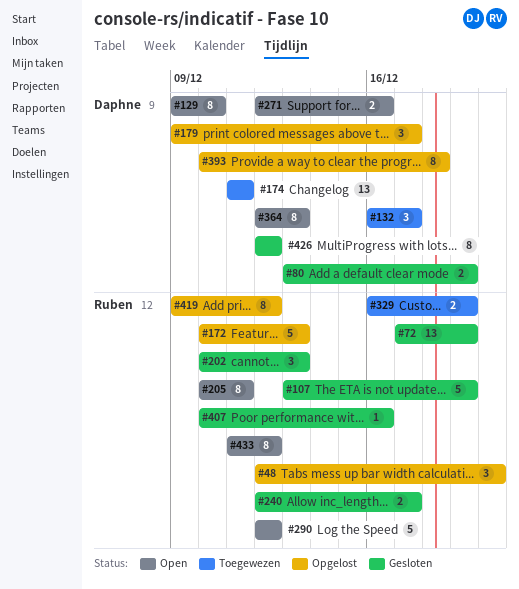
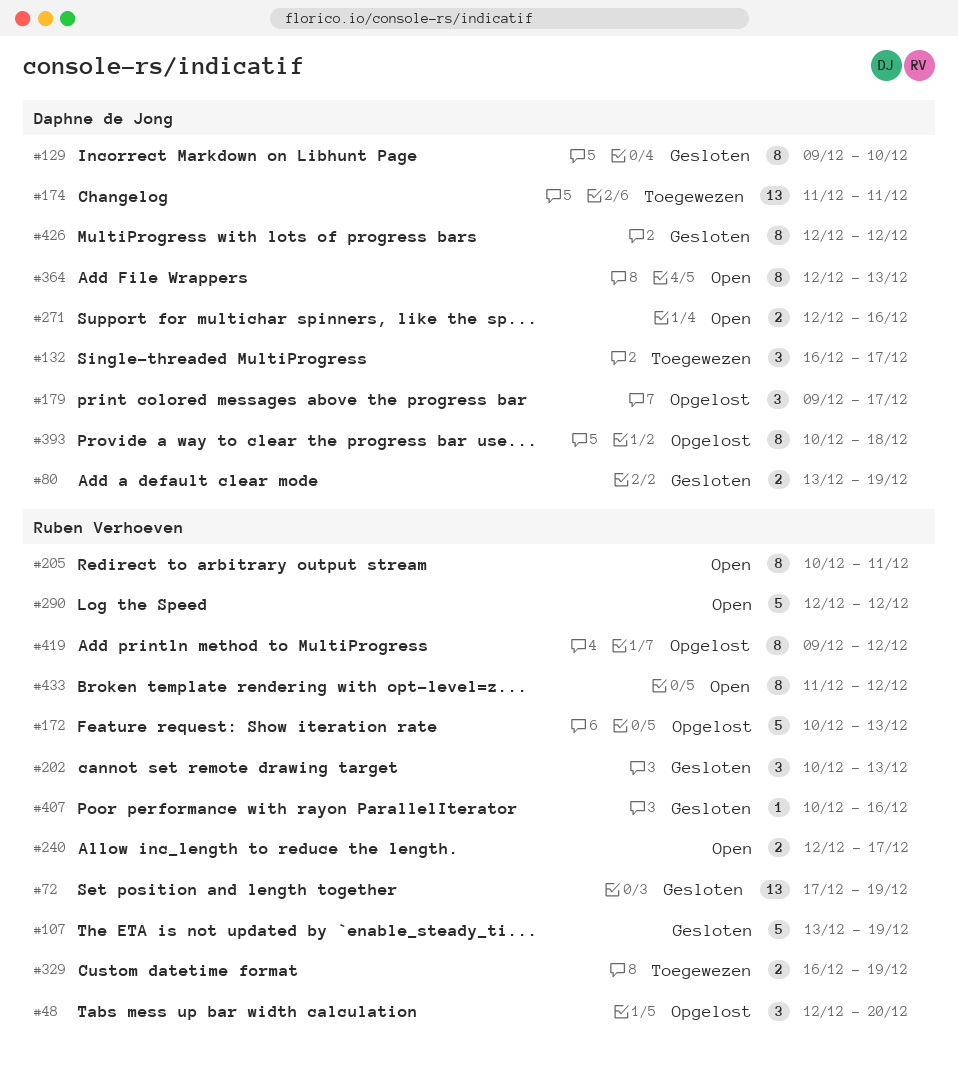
#129, status: Open -> Gesloten
#240, status: Gesloten -> Open

